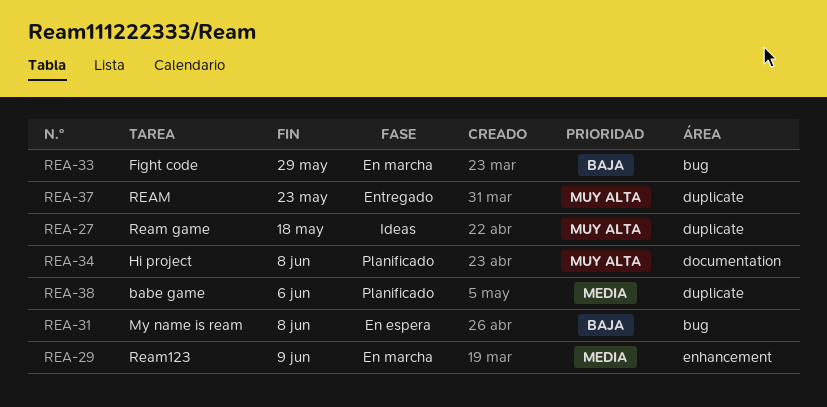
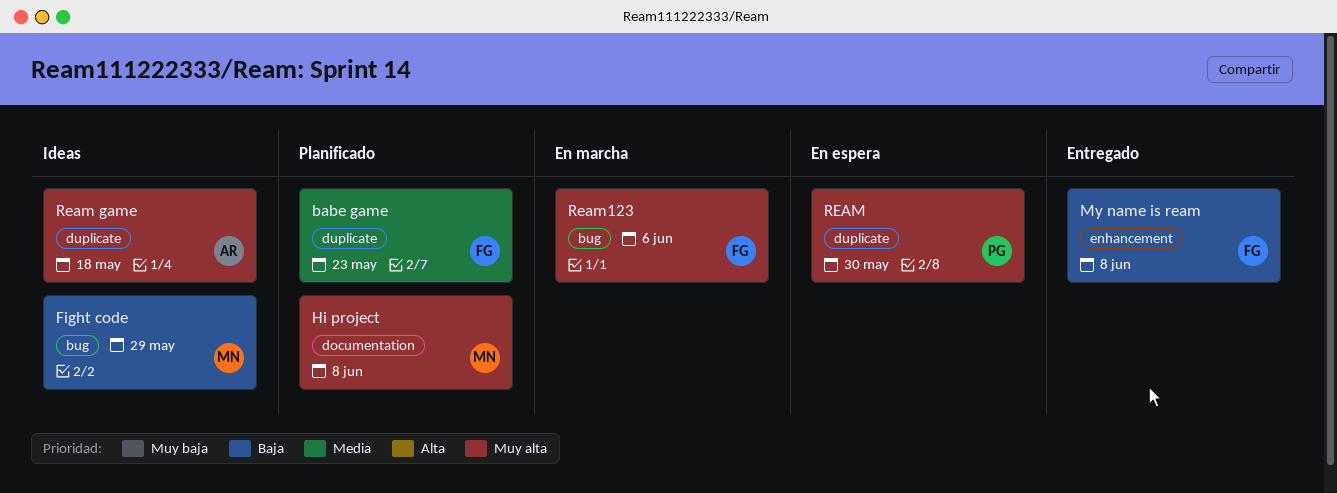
babe game, due: Jun 6 -> May 23
Fight code, status: En marcha -> Ideas
My name is ream, status: En espera -> Entregado
My name is ream, label: bug -> enhancement
REAM, status: Entregado -> En espera
REAM, due: May 23 -> May 30
Ream123, priority: Media -> Muy alta
Ream123, label: enhancement -> bug
Ream123, due: Jun 9 -> Jun 6

